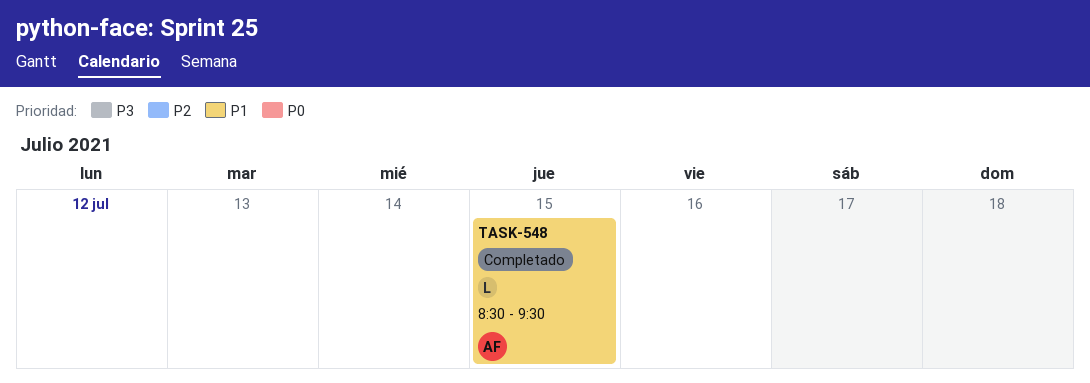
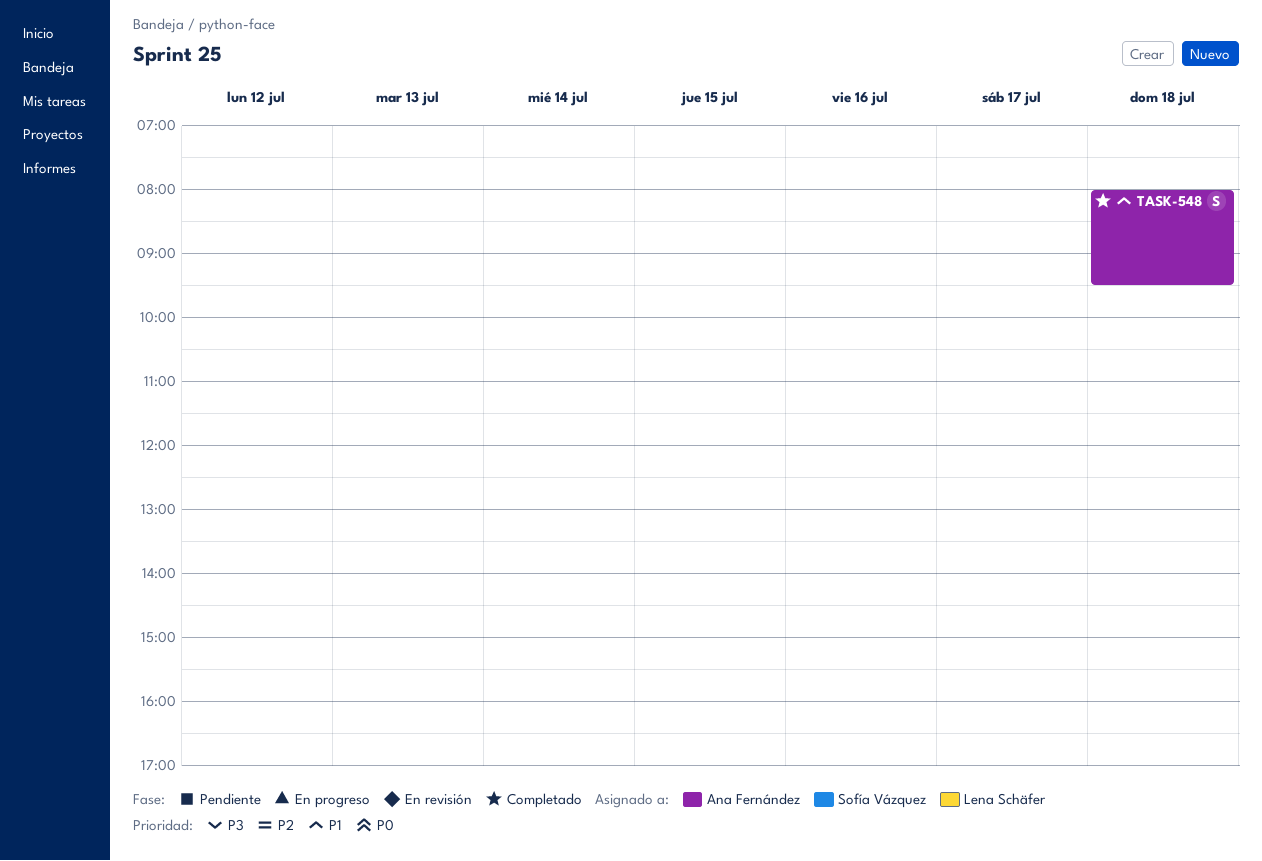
TASK-548, estimate: L -> S
TASK-548, day: Jul 15 -> Jul 18
TASK-548, begins: 08:30 -> 08:00

